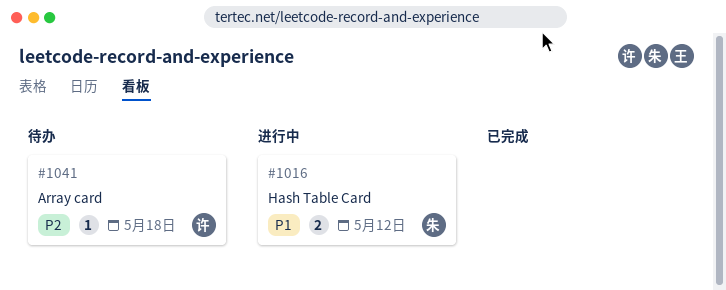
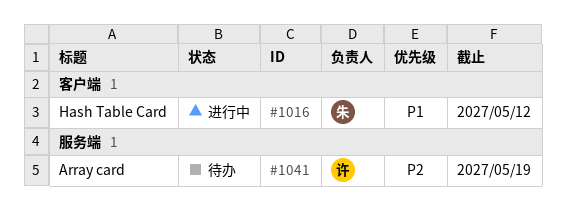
#1041, due: May 18 -> May 19

